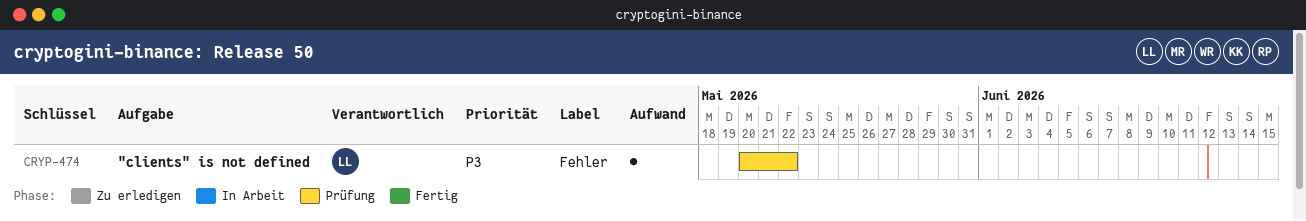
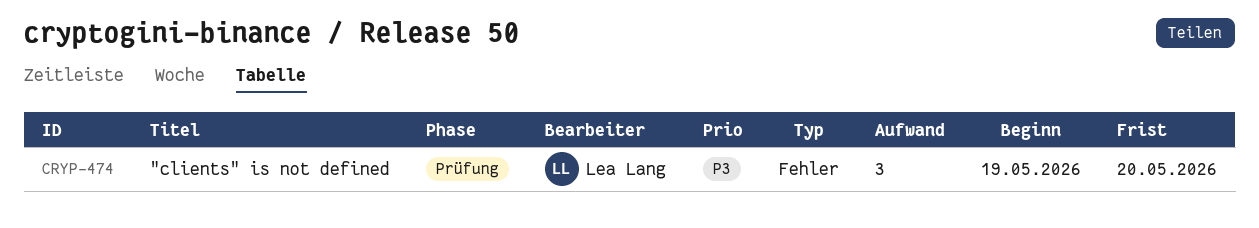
CRYP-474, estimate: 1 -> 3
CRYP-474, start: May 20 -> May 19
CRYP-474, due: May 22 -> May 20

